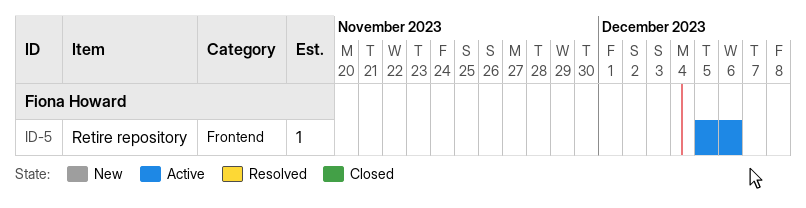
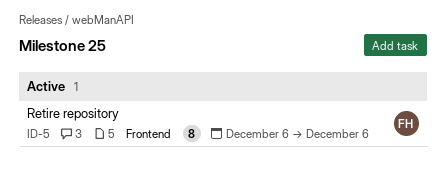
ID-5, estimate: 1 -> 8
ID-5, start: Dec 5 -> Dec 6

